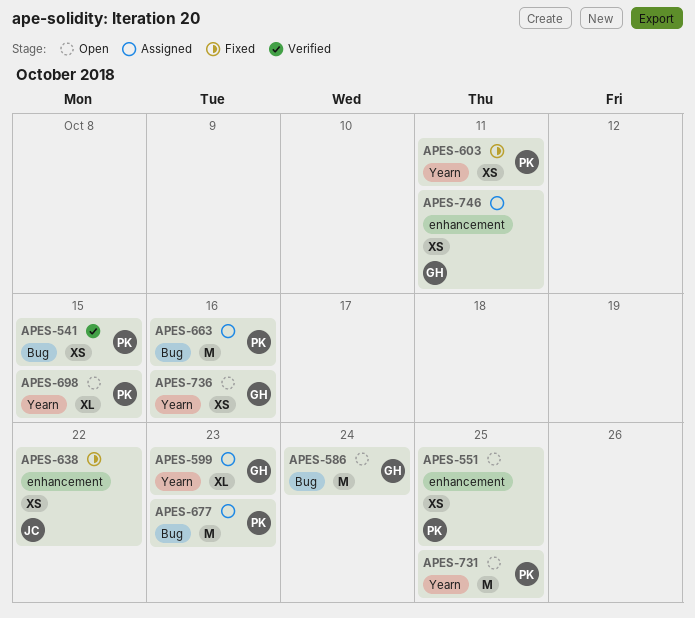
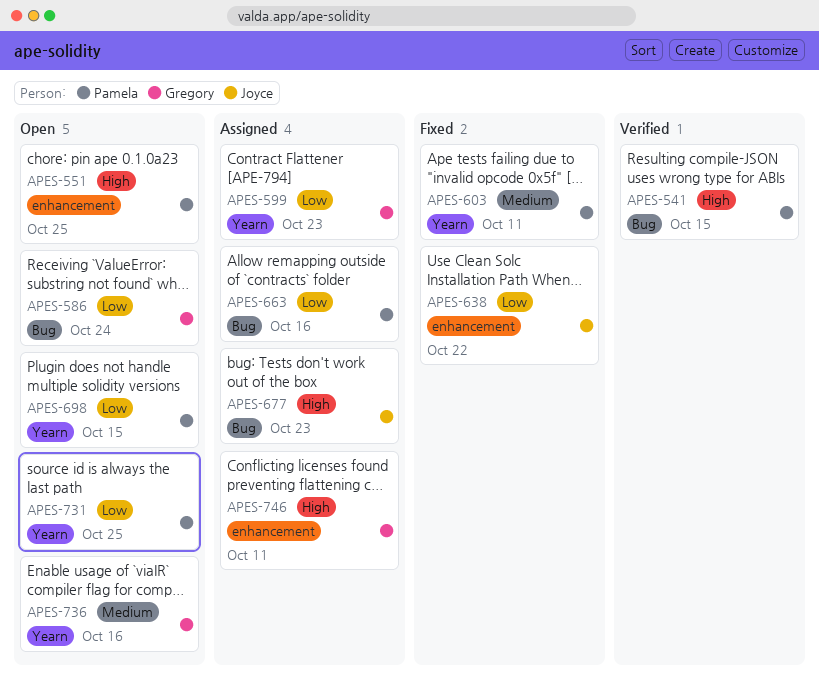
APES-677, owner: Pamela -> Joyce

